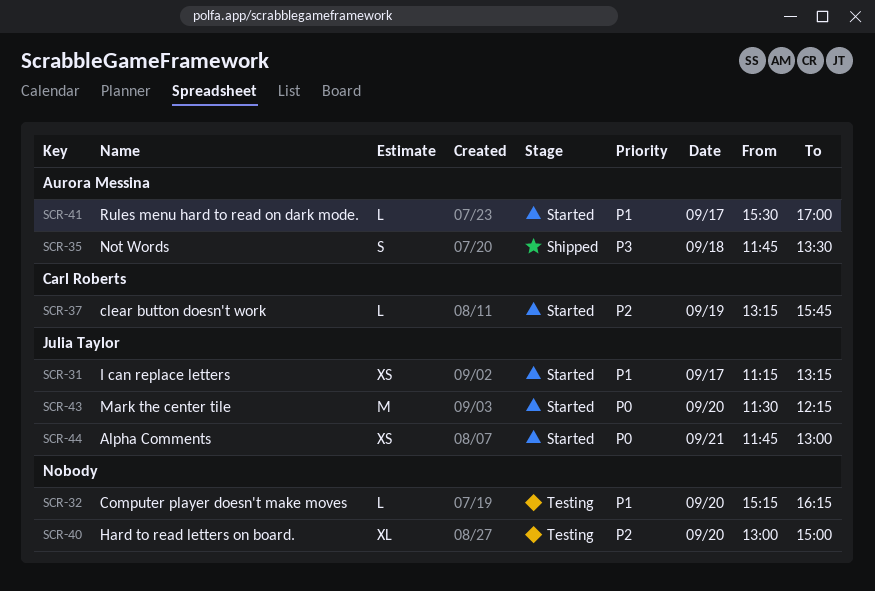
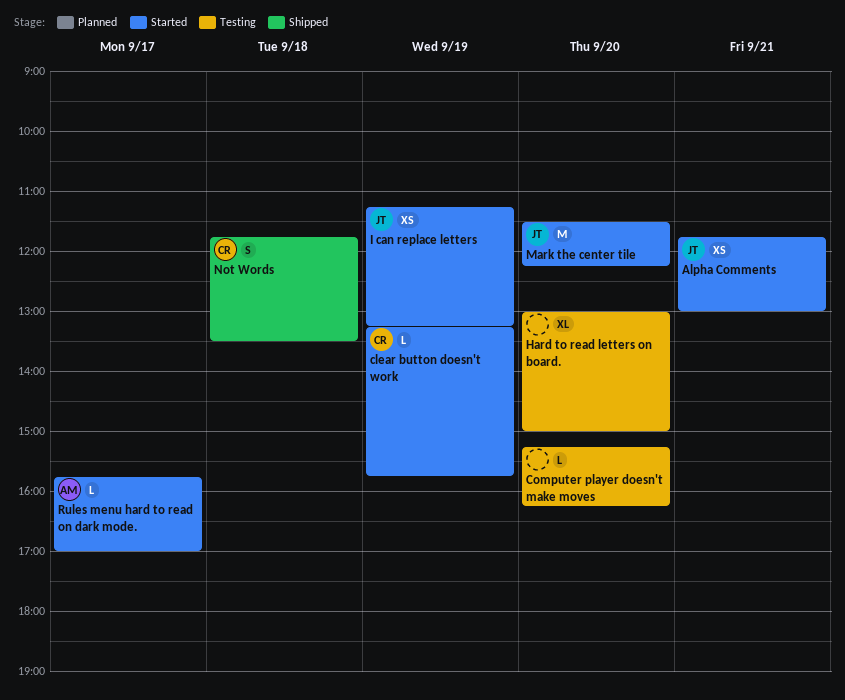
I can replace letters, day: Sep 17 -> Sep 19
Not Words, owner: Aurora Messina -> Carl Roberts
Rules menu hard to read on dark mode., begins: 15:30 -> 15:45

